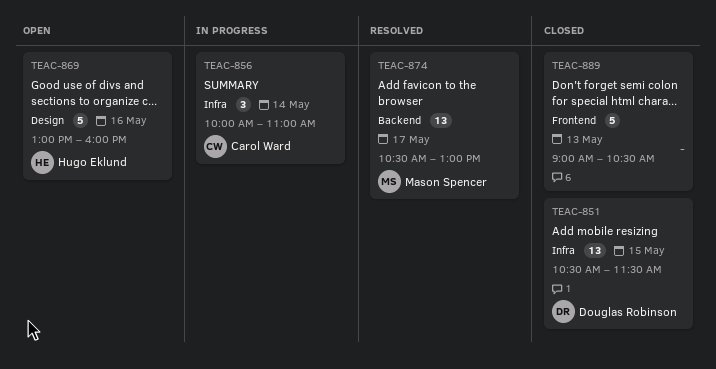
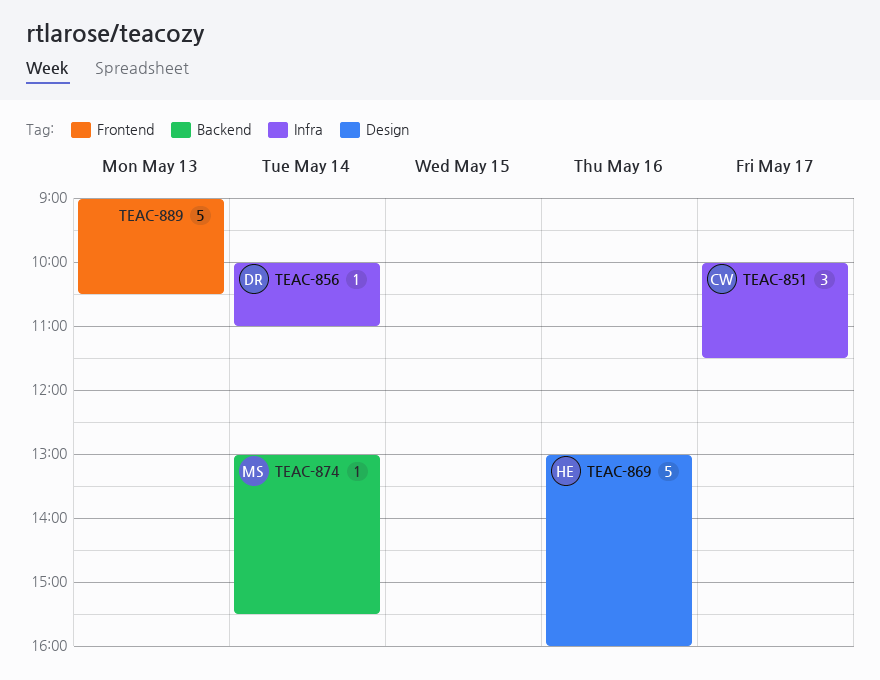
TEAC-851, owner: Douglas Robinson -> Carol Ward
TEAC-851, estimate: 13 -> 3
TEAC-851, day: May 15 -> May 17
TEAC-851, begins: 10:30 -> 10:00
TEAC-856, owner: Carol Ward -> Douglas Robinson
TEAC-856, estimate: 3 -> 1
TEAC-874, estimate: 13 -> 1
TEAC-874, day: May 17 -> May 14
TEAC-874, begins: 10:30 -> 13:00
TEAC-874, ends: 13:00 -> 15:30

